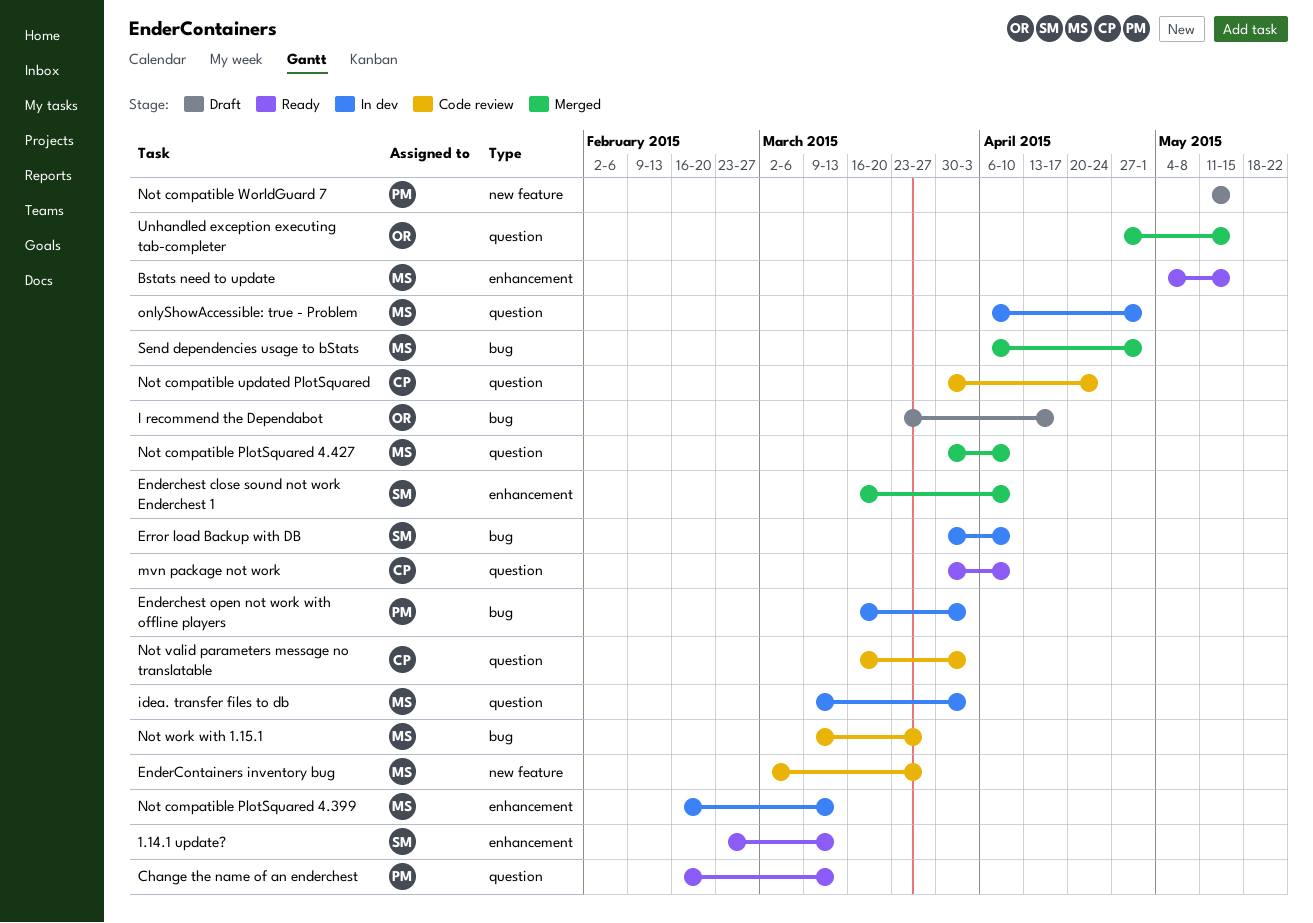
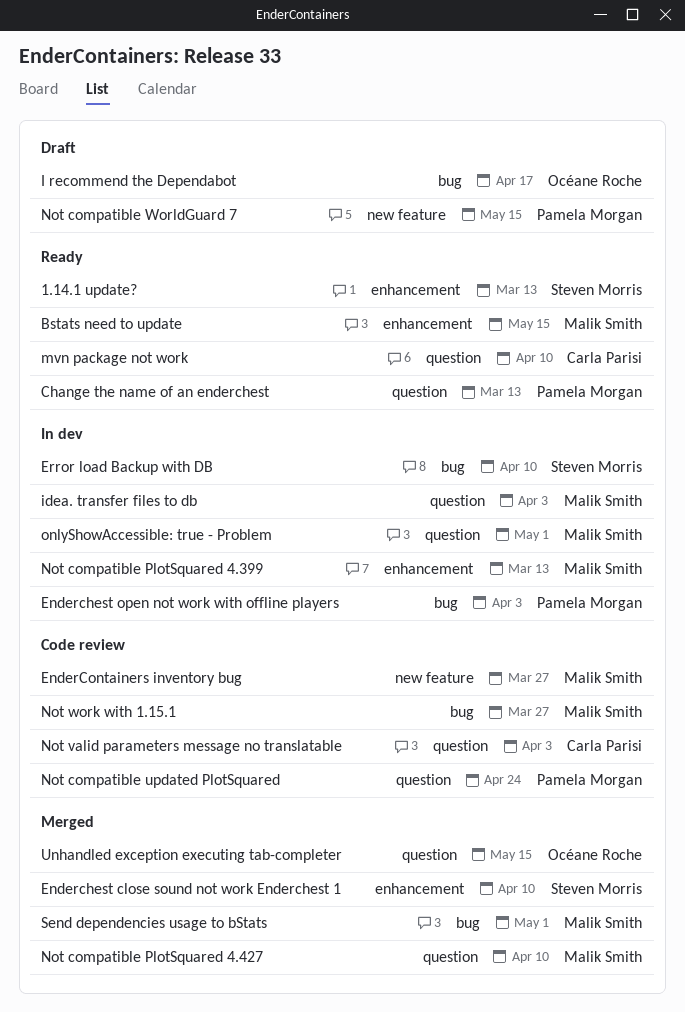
Not compatible updated PlotSquared, owner: Carla Parisi -> Pamela Morgan

